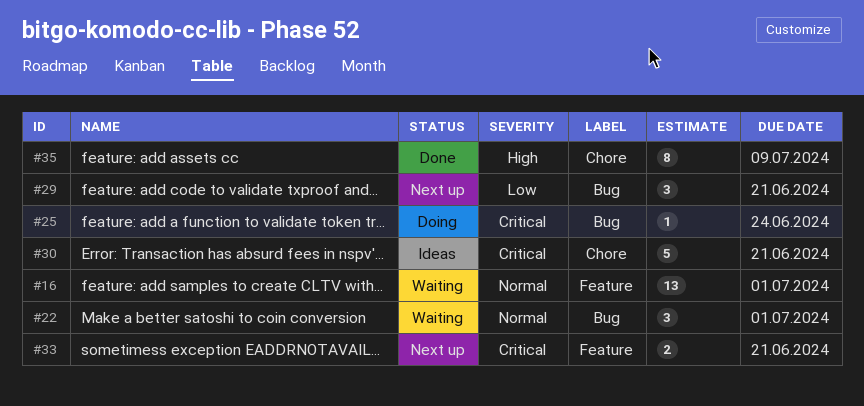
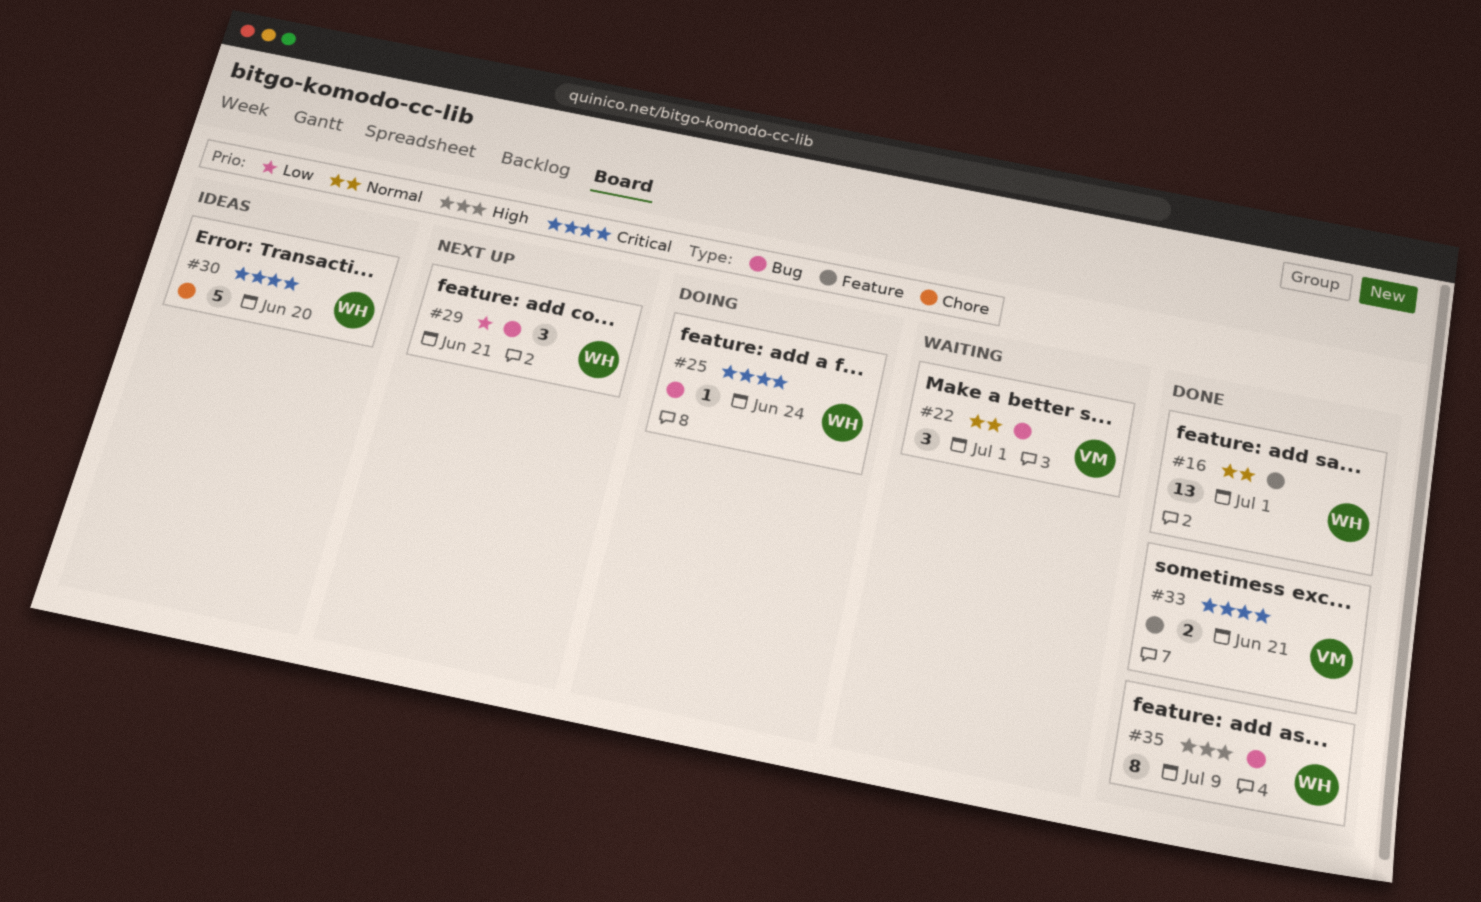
#16, status: Waiting -> Done
#30, due: Jun 21 -> Jun 20
#33, status: Next up -> Done
#35, label: Chore -> Bug

